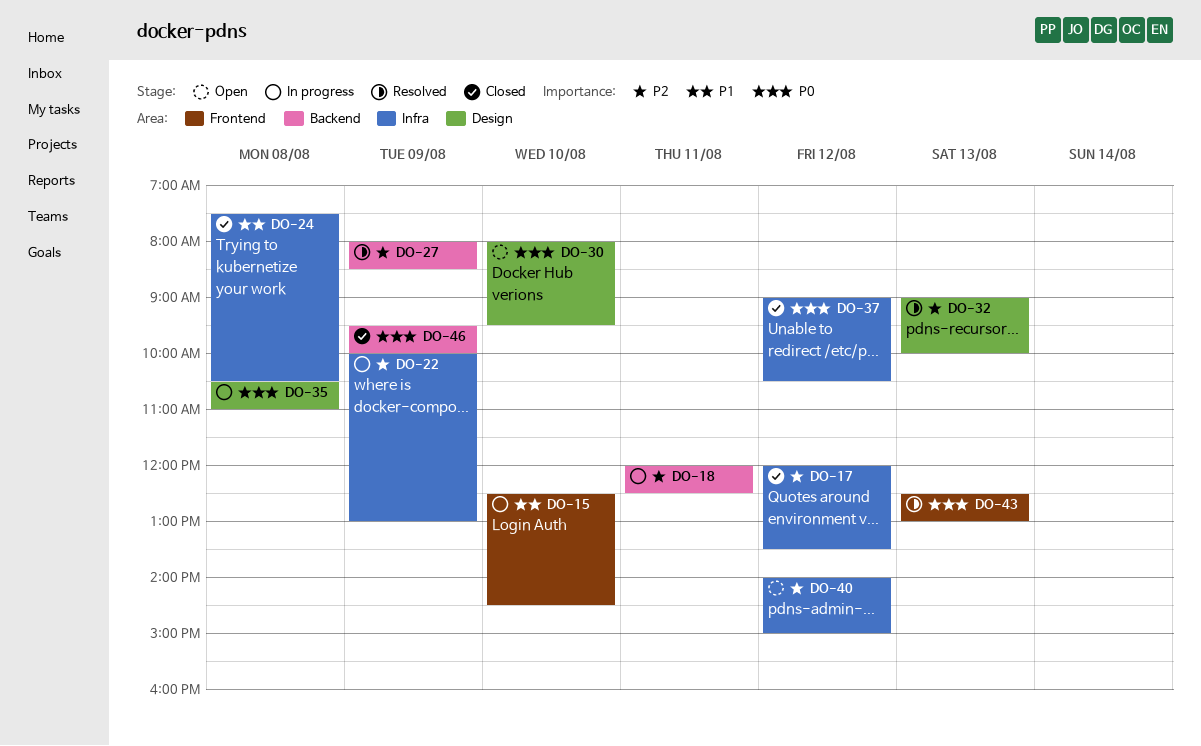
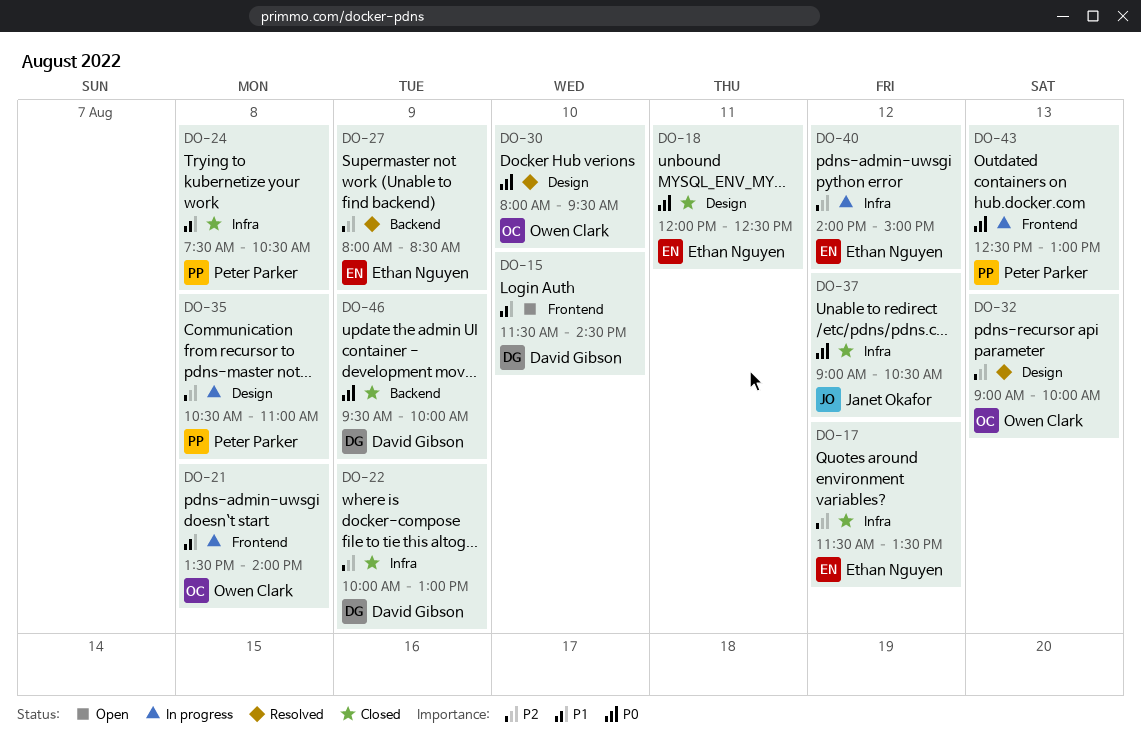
DO-15, status: In progress -> Open
DO-15, begins: 12:30 -> 11:30
DO-17, begins: 12:00 -> 11:30
DO-18, status: In progress -> Closed
DO-18, priority: P2 -> P0
DO-18, label: Backend -> Design
DO-21: none -> present
DO-22, status: In progress -> Closed
DO-30, status: Open -> Resolved
DO-35, priority: P0 -> P2
DO-40, status: Open -> In progress
DO-43, status: Resolved -> In progress

